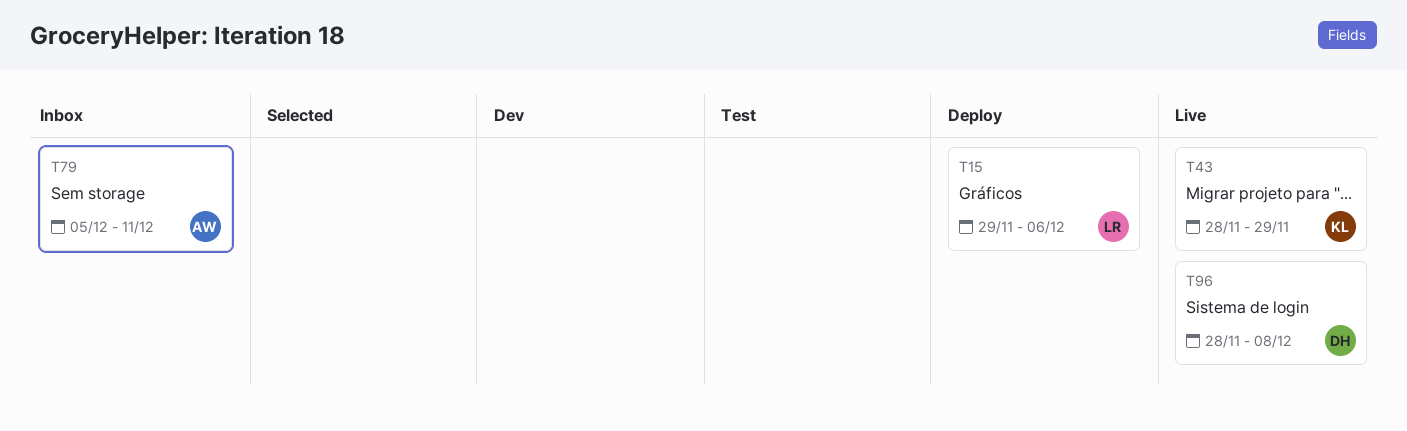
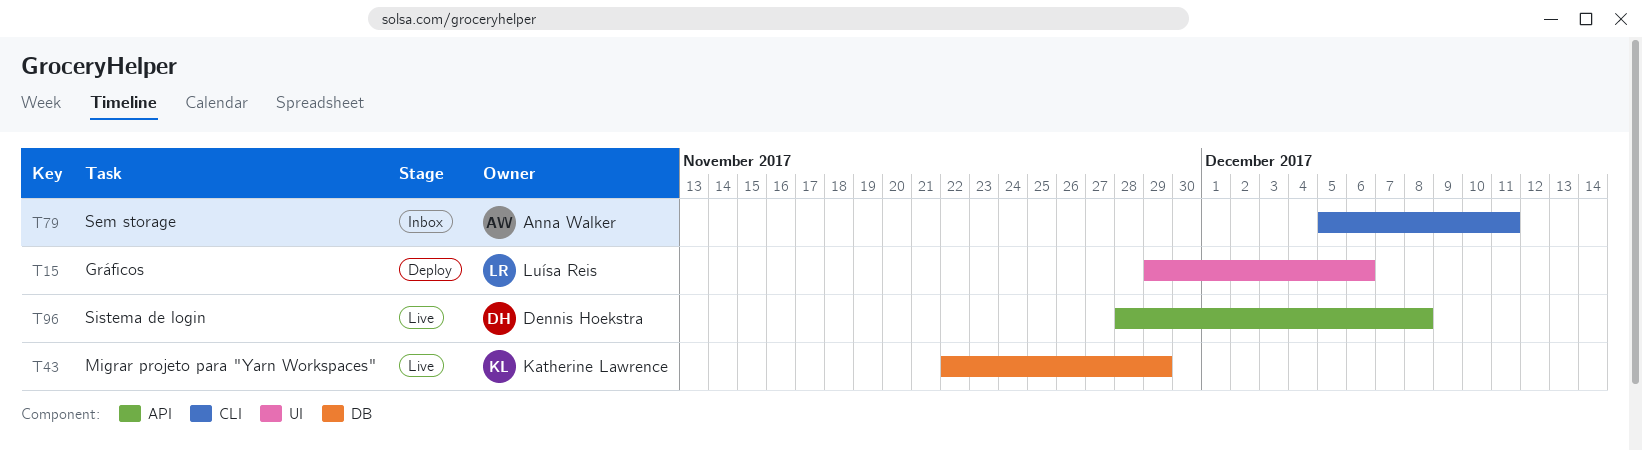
T43, start: Nov 28 -> Nov 22

